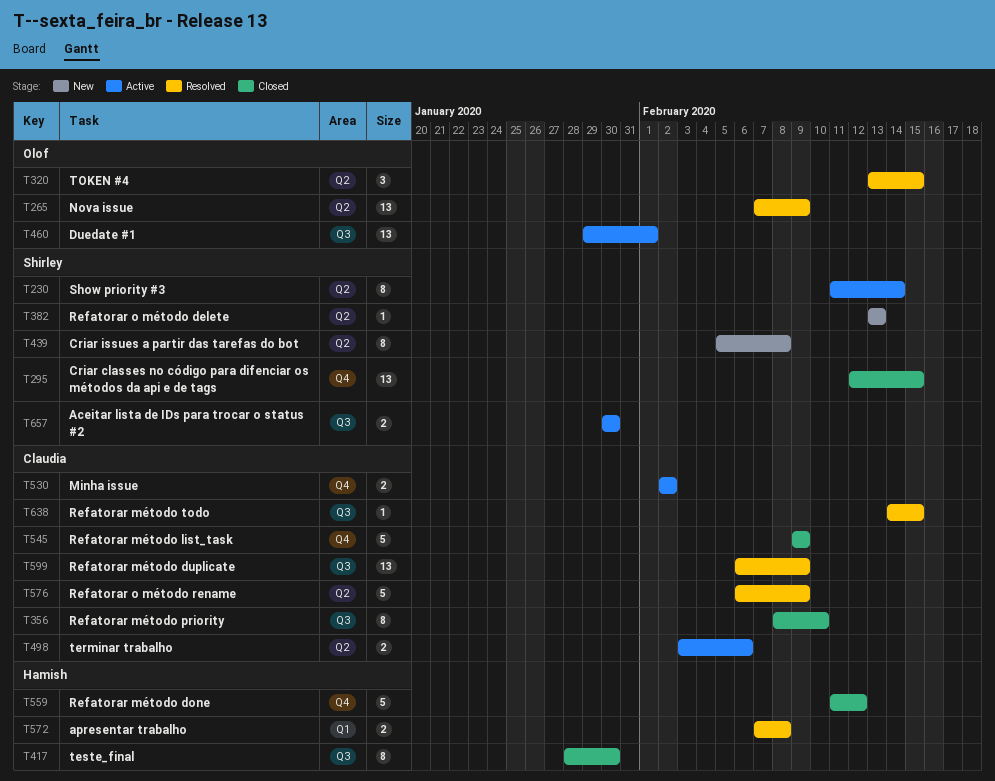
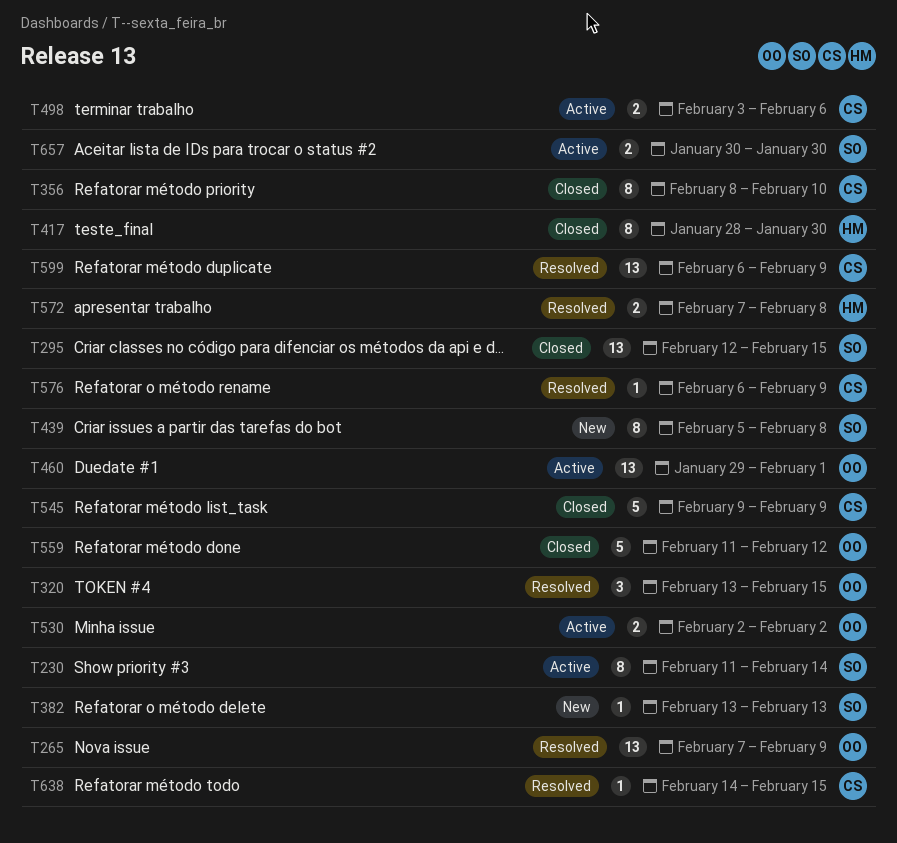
T530, owner: Claudia -> Olof
T559, owner: Hamish -> Olof
T576, estimate: 5 -> 1

